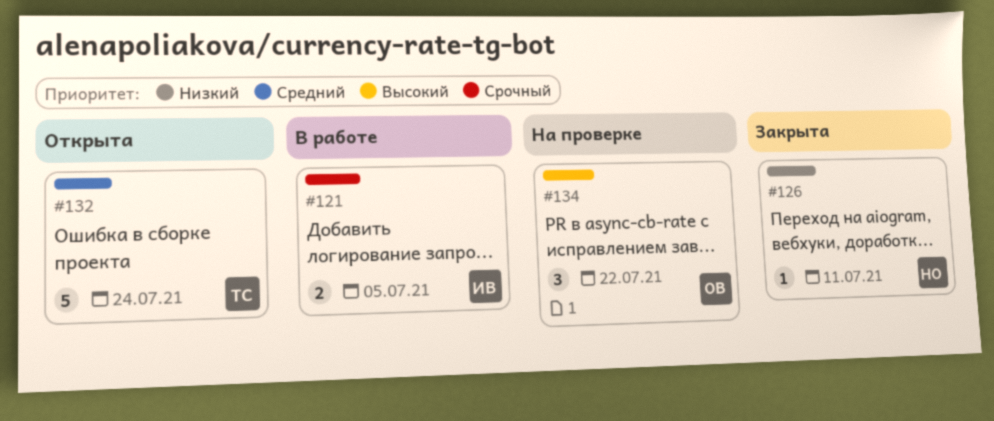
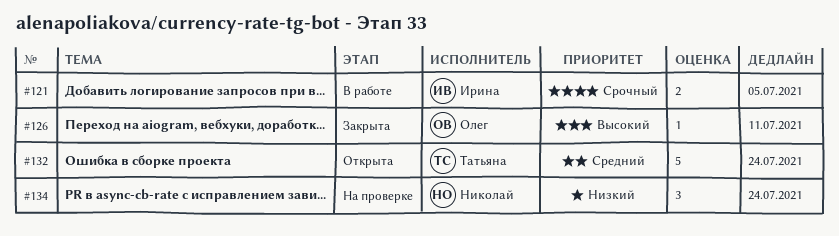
#126, owner: Николай -> Олег
#126, priority: Низкий -> Высокий
#134, owner: Олег -> Николай
#134, priority: Высокий -> Низкий
#134, due: Jul 22 -> Jul 24

